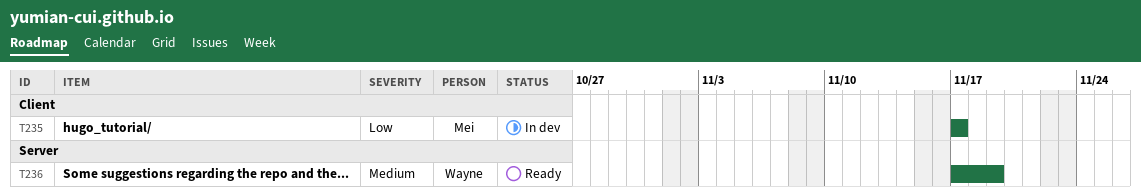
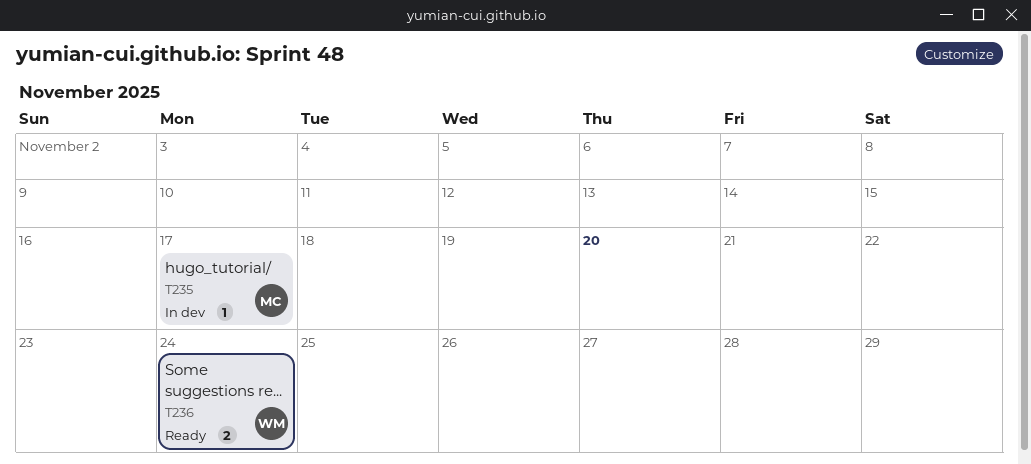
T236, due: Nov 19 -> Nov 24

